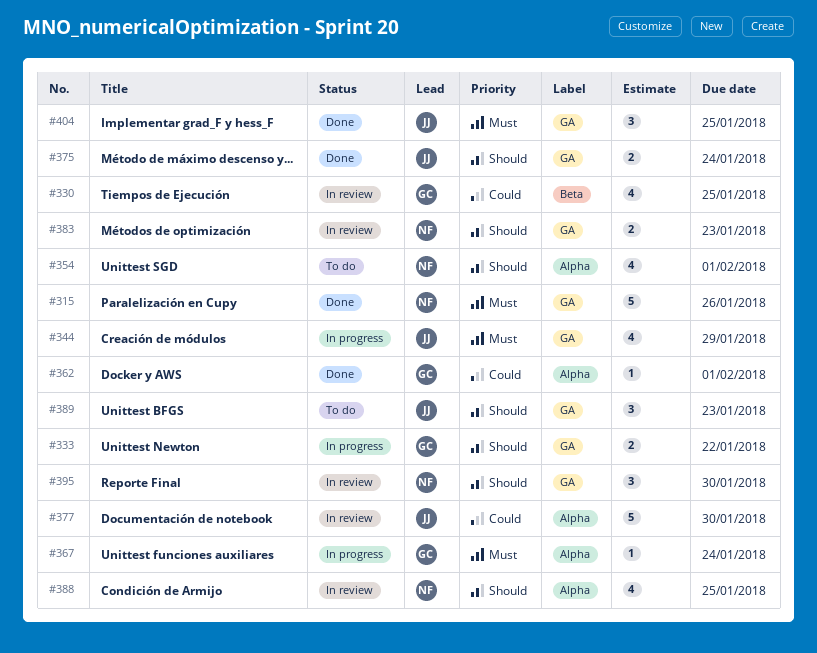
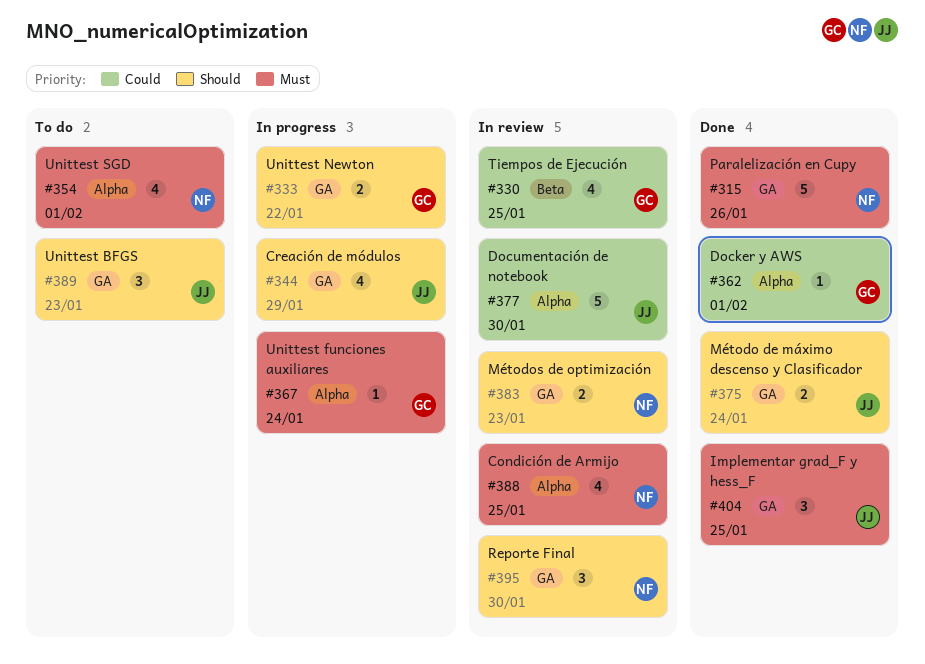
#344, priority: Must -> Should
#354, priority: Should -> Must
#388, priority: Should -> Must

